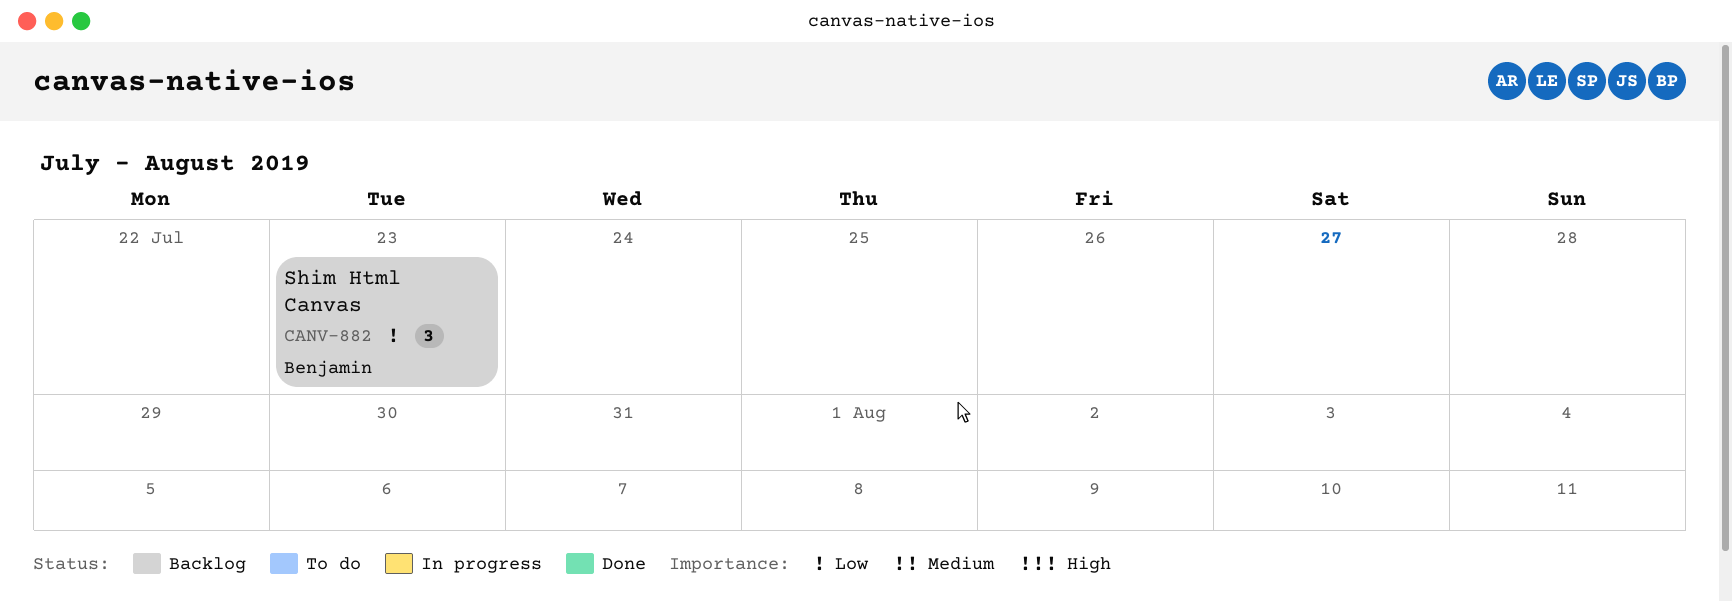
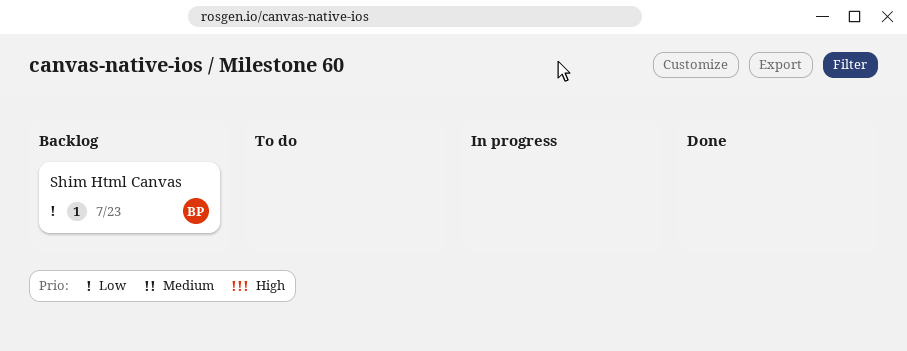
Shim Html Canvas, estimate: 3 -> 1

